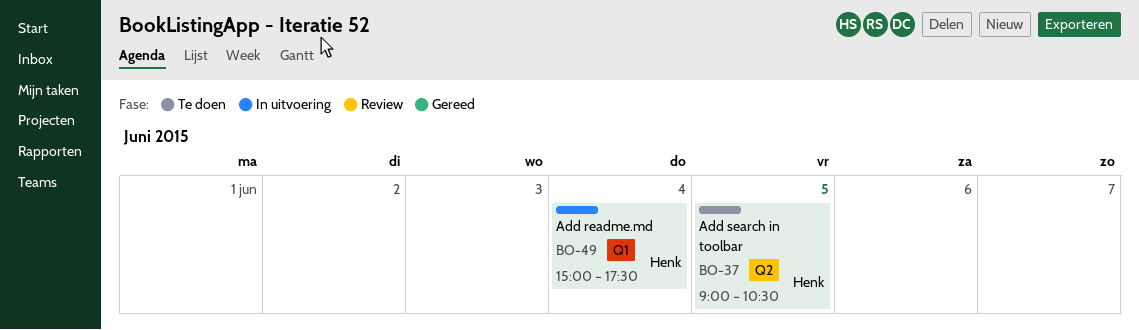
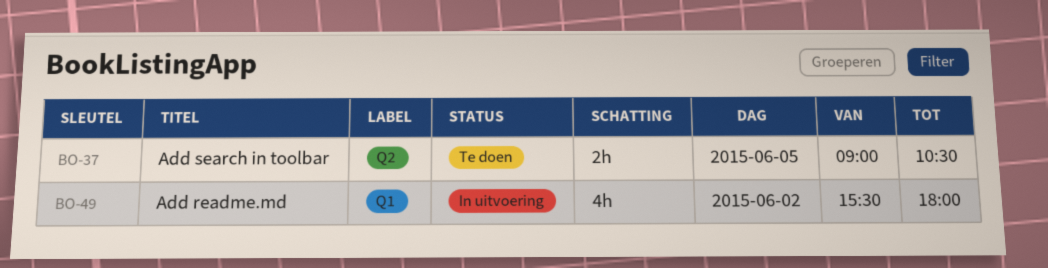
BO-49, day: Jun 4 -> Jun 2
BO-49, begins: 15:00 -> 15:30
BO-49, ends: 17:30 -> 18:00

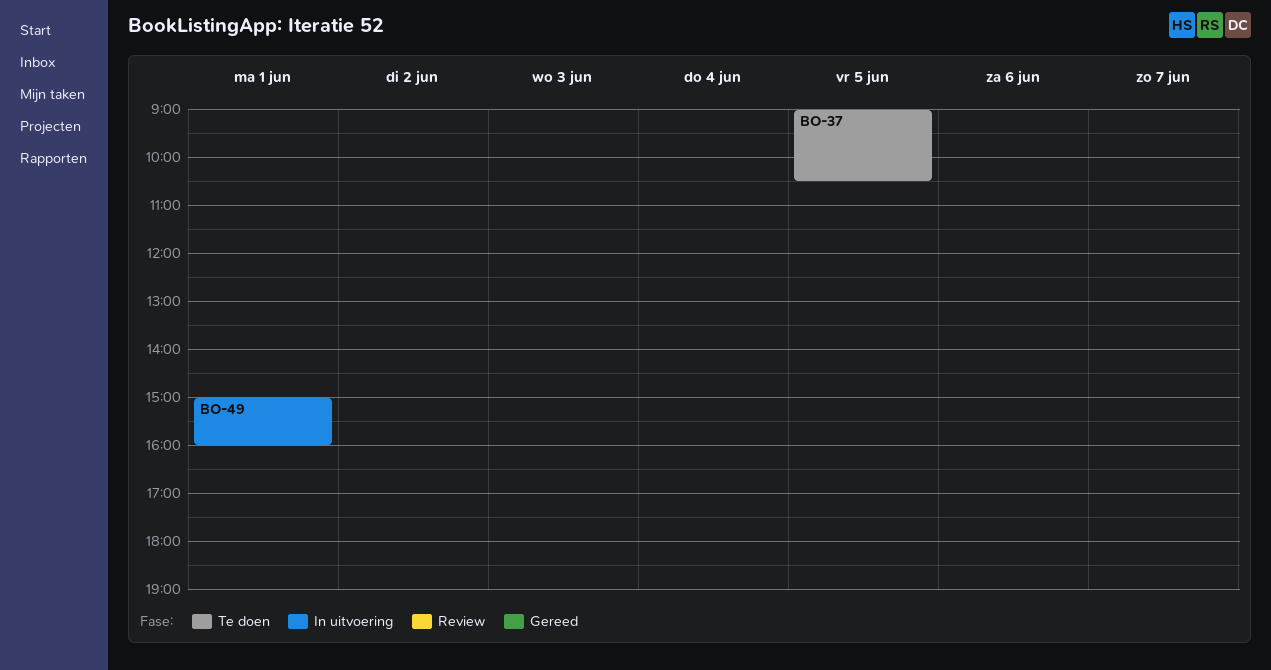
BO-49, day: Jun 2 -> Jun 1
BO-49, begins: 15:30 -> 15:00
BO-49, ends: 18:00 -> 16:00

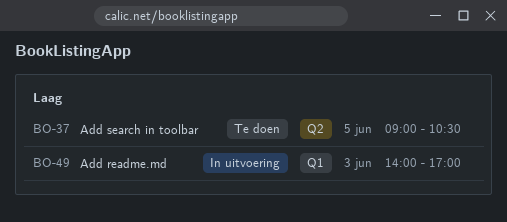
BO-49, day: Jun 1 -> Jun 3
BO-49, begins: 15:00 -> 14:00
BO-49, ends: 16:00 -> 17:00

